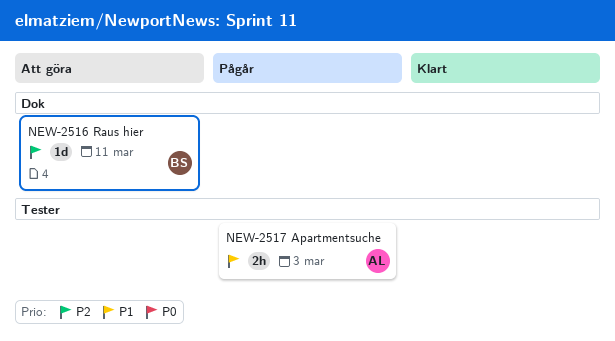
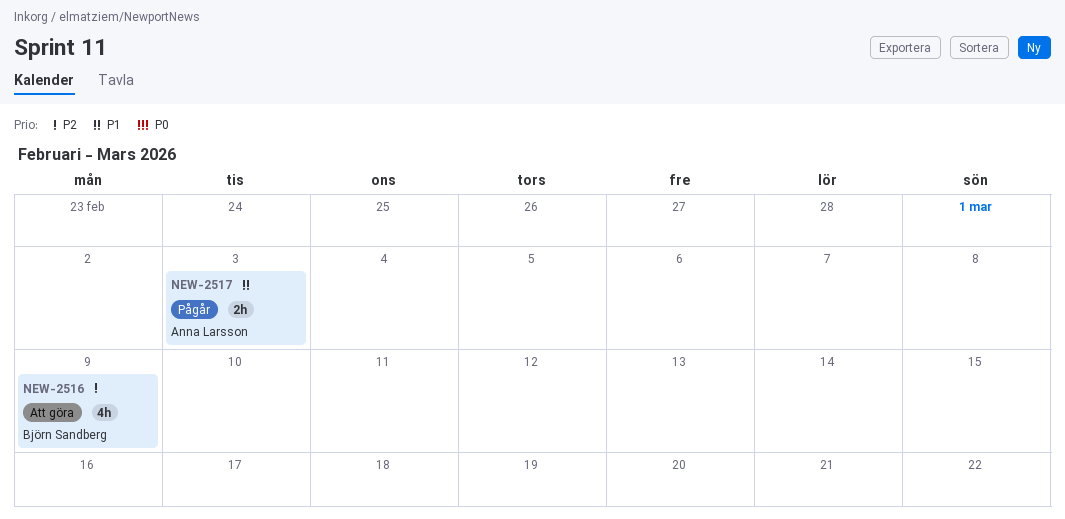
NEW-2516, estimate: 1d -> 4h
NEW-2516, due: Mar 11 -> Mar 9

